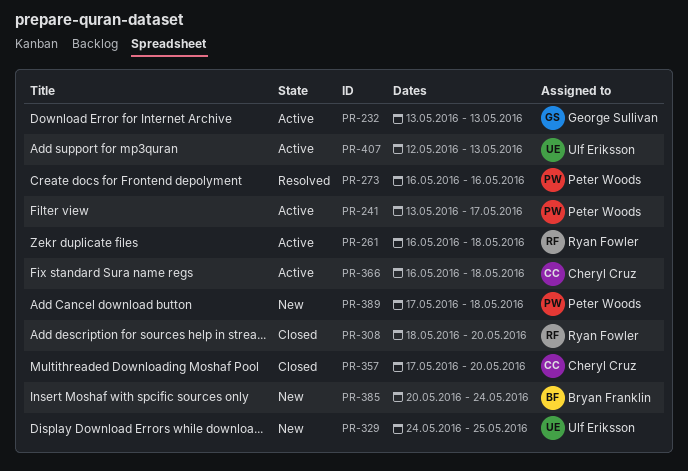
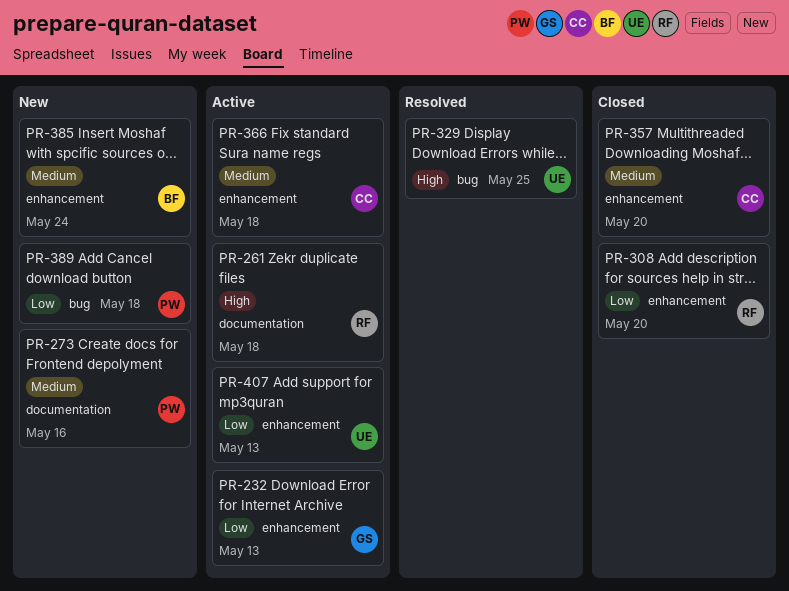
PR-241: present -> none
PR-273, status: Resolved -> New
PR-329, status: New -> Resolved

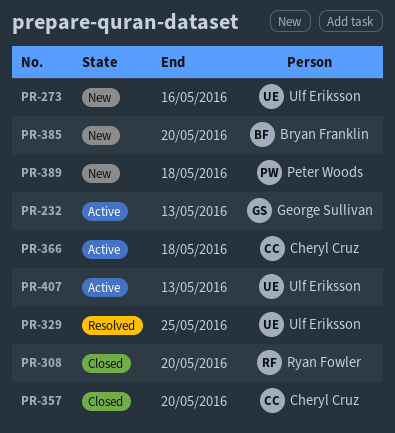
PR-261: present -> none
PR-273, owner: Peter Woods -> Ulf Eriksson
PR-385, due: May 24 -> May 20

